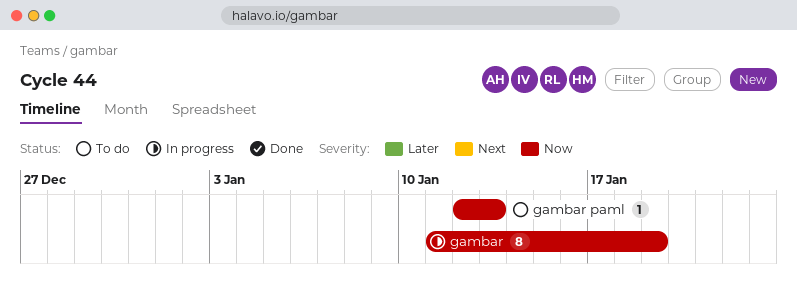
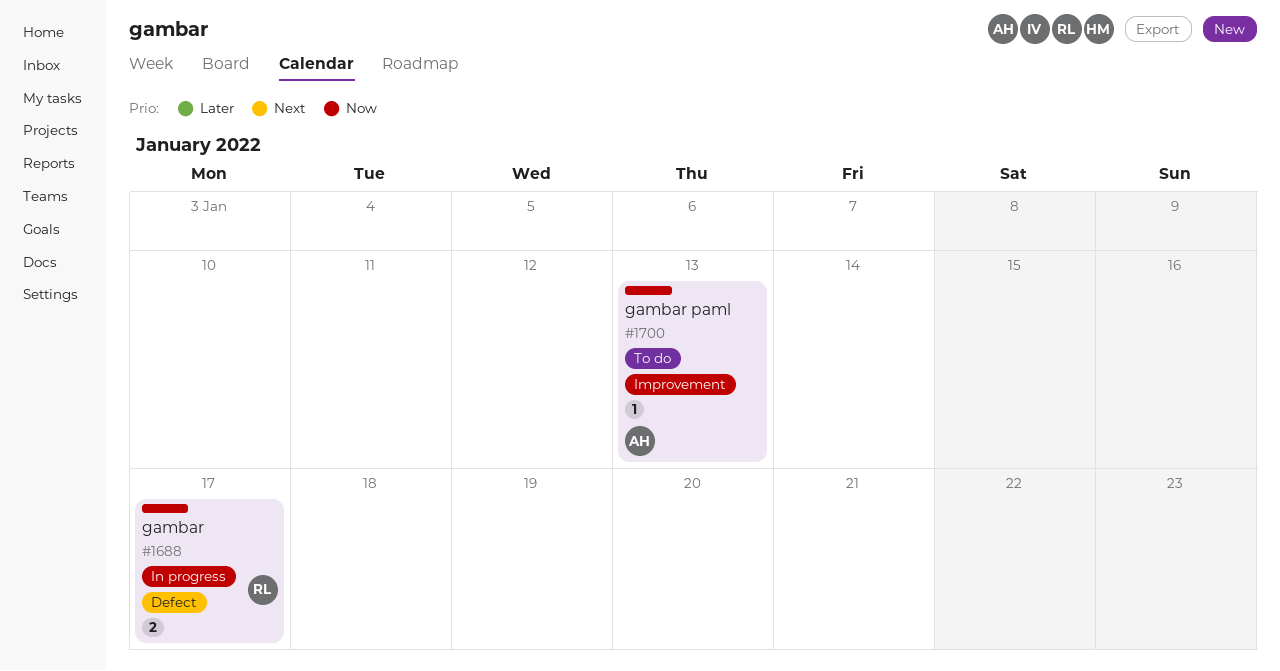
gambar, estimate: 8 -> 2
gambar, due: Jan 19 -> Jan 17

